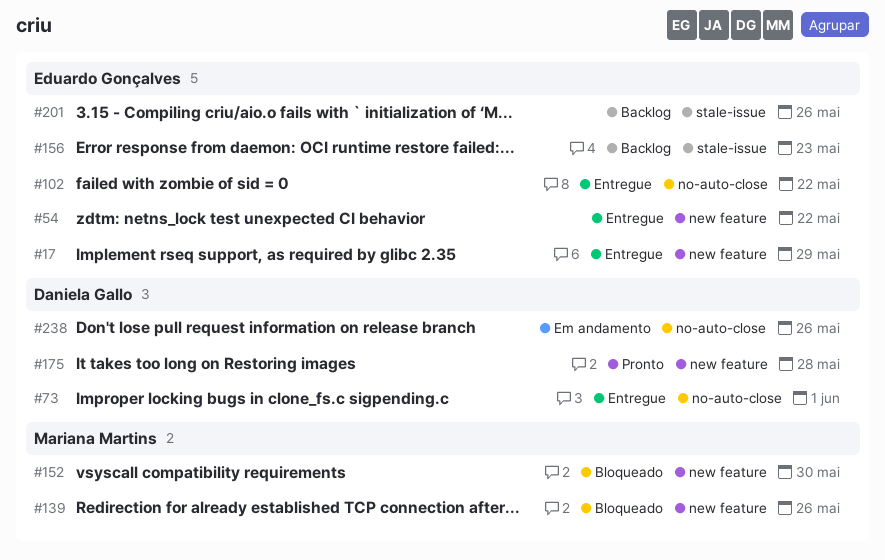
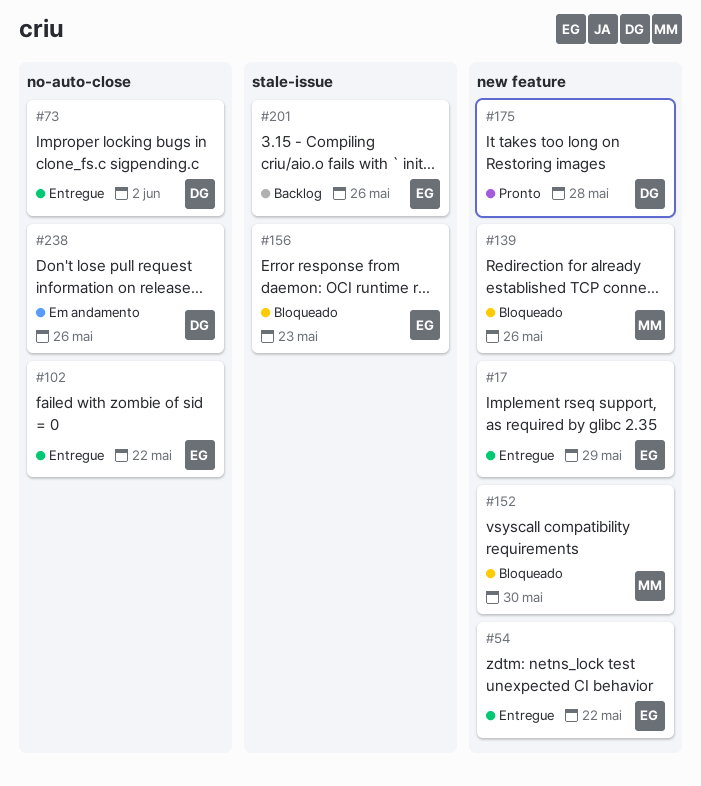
#73, due: Jun 1 -> Jun 2
#156, status: Backlog -> Bloqueado

